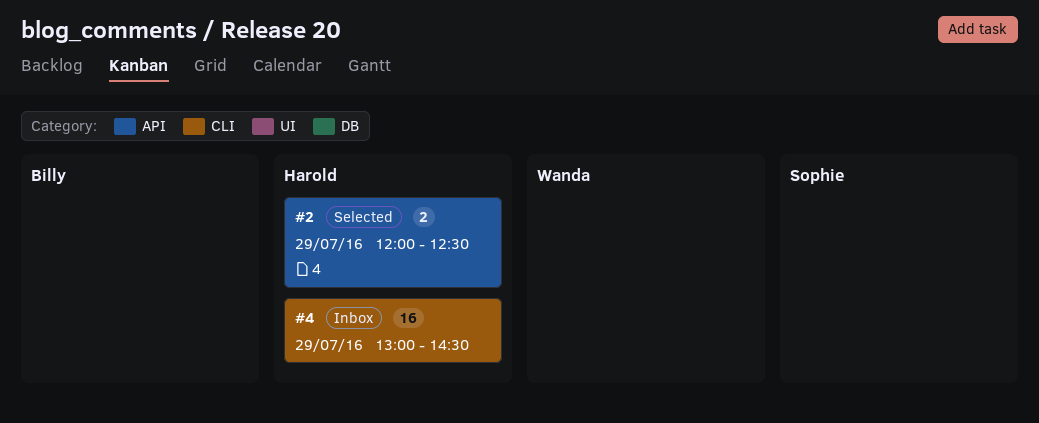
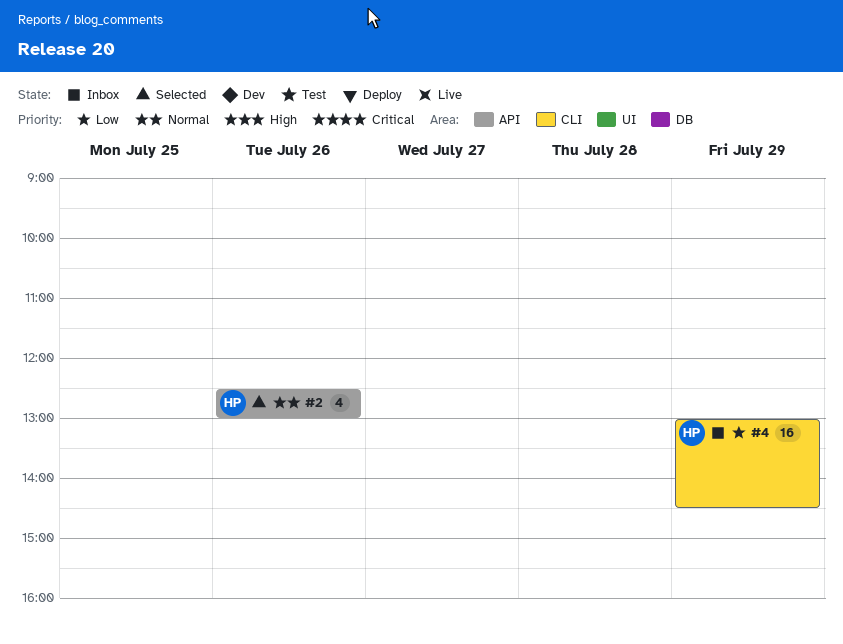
#2, estimate: 2 -> 4
#2, day: Jul 29 -> Jul 26
#2, begins: 12:00 -> 12:30
#2, ends: 12:30 -> 13:00

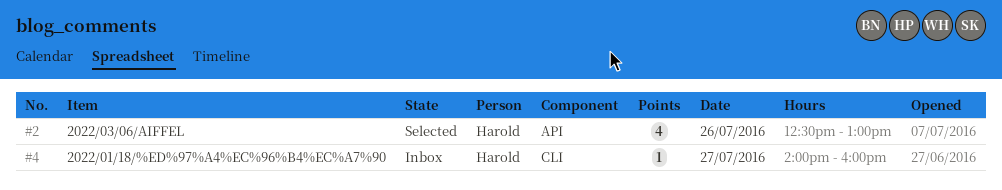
#4, estimate: 16 -> 1
#4, day: Jul 29 -> Jul 27
#4, begins: 13:00 -> 14:00
#4, ends: 14:30 -> 16:00

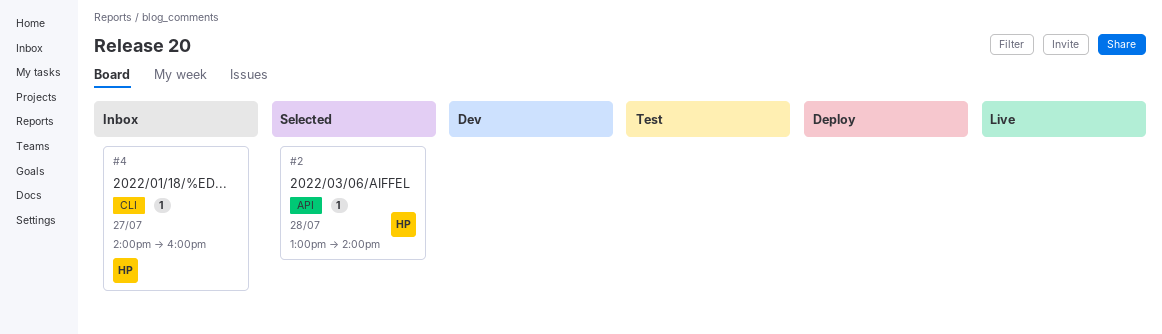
#2, estimate: 4 -> 1
#2, day: Jul 26 -> Jul 28
#2, begins: 12:30 -> 13:00
#2, ends: 13:00 -> 14:00

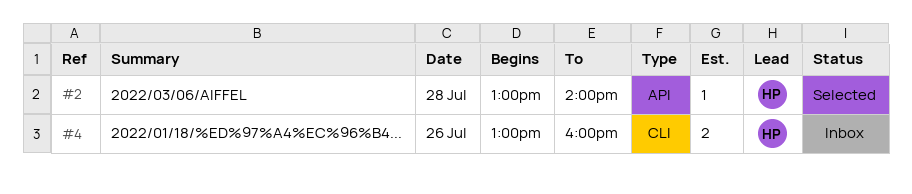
#4, estimate: 1 -> 2
#4, day: Jul 27 -> Jul 26
#4, begins: 14:00 -> 13:00

